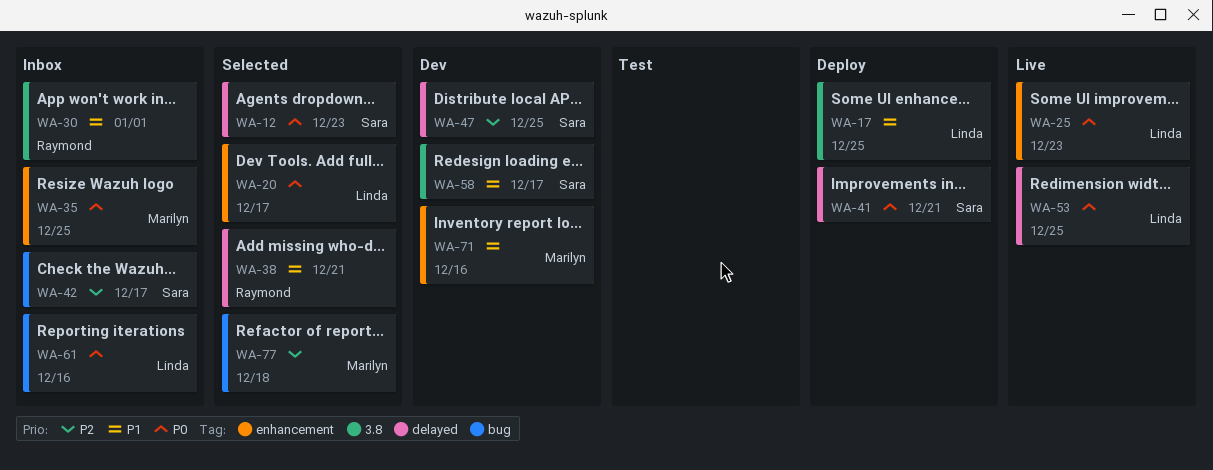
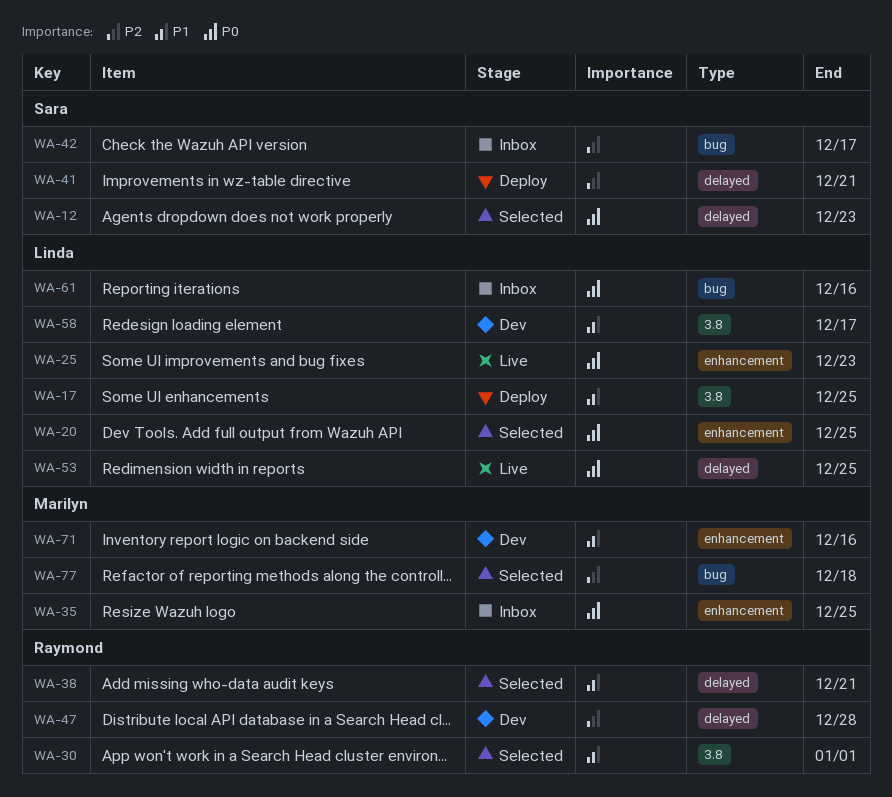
WA-20, due: Dec 17 -> Dec 25
WA-30, status: Inbox -> Selected
WA-41, priority: P0 -> P2
WA-47, owner: Sara -> Raymond
WA-47, due: Dec 25 -> Dec 28
WA-58, owner: Sara -> Linda

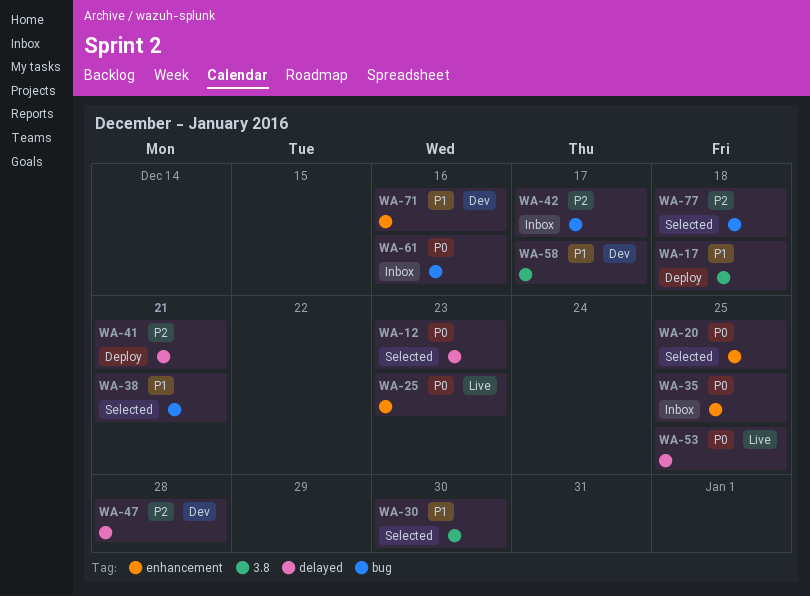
WA-17, due: Dec 25 -> Dec 18
WA-30, due: Jan 1 -> Dec 30
WA-38, label: delayed -> bug

